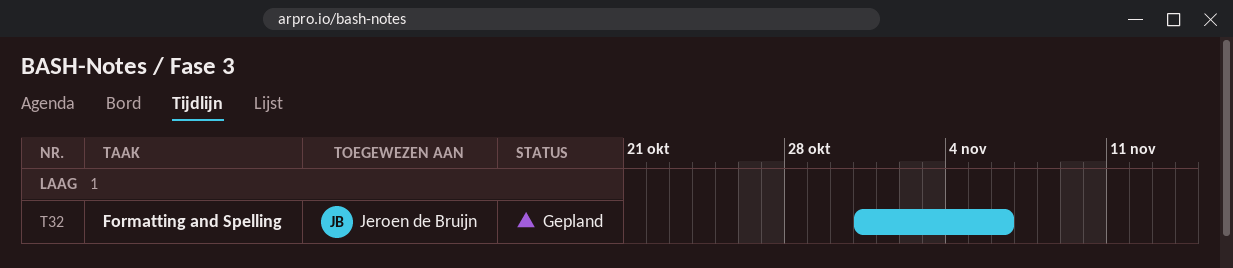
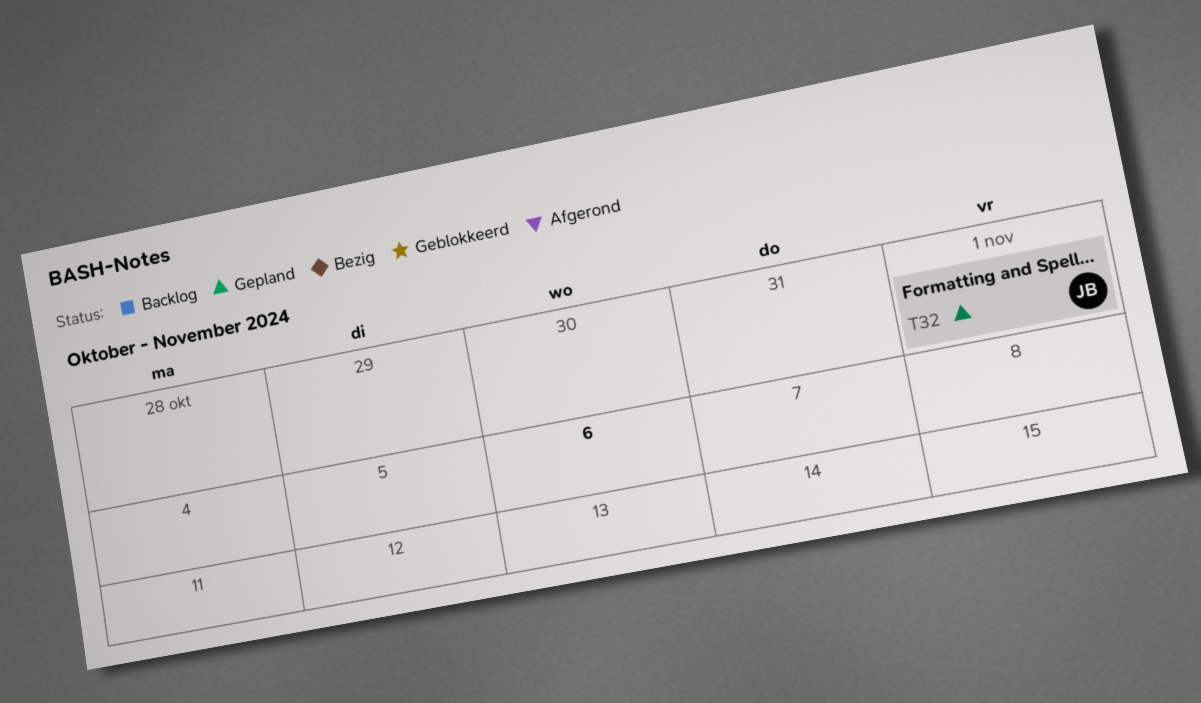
T32, due: Nov 6 -> Nov 1

